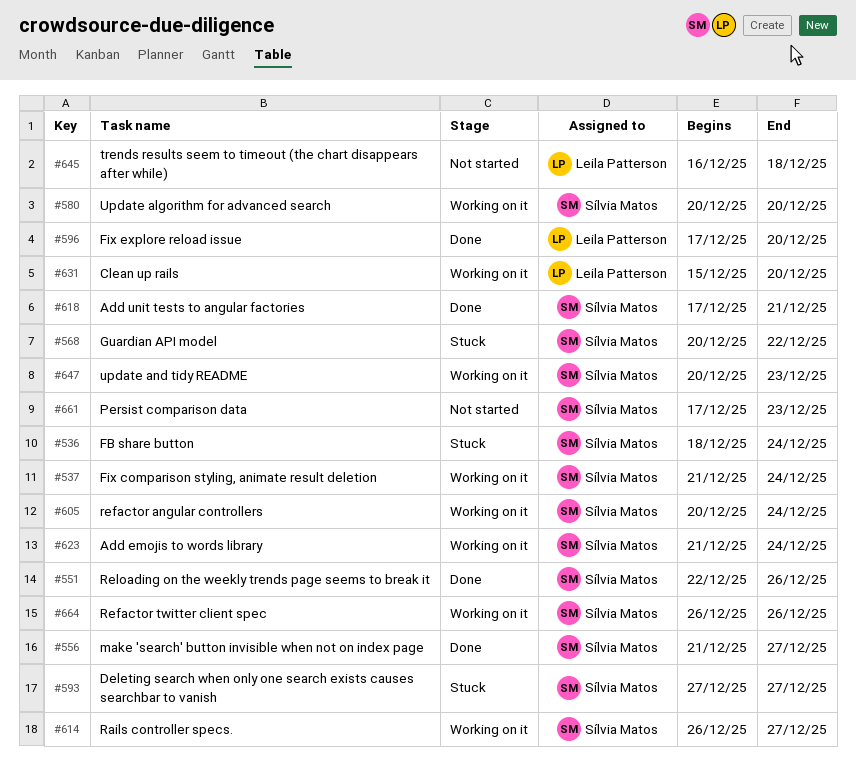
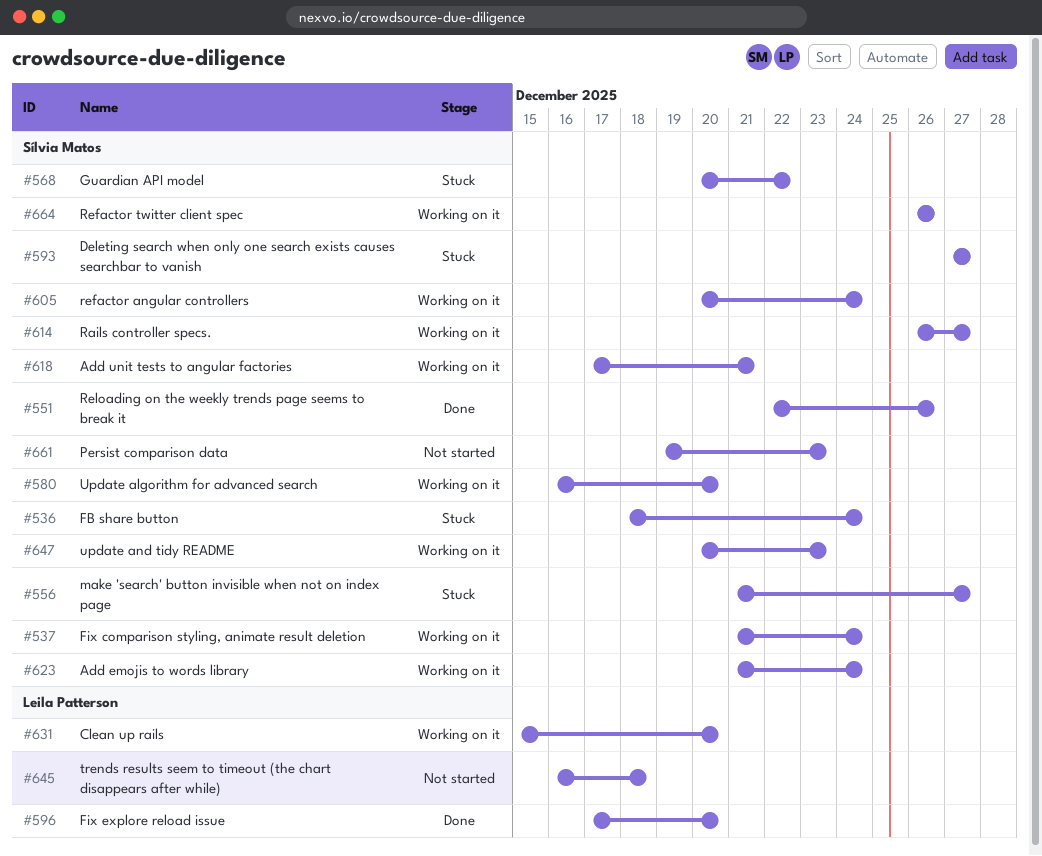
#556, status: Done -> Stuck
#580, start: Dec 20 -> Dec 16
#618, status: Done -> Working on it
#661, start: Dec 17 -> Dec 19

